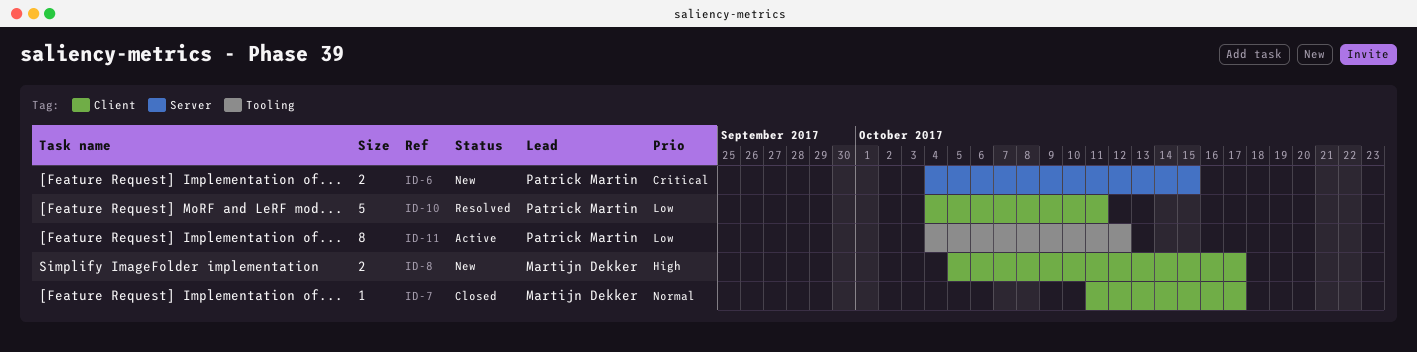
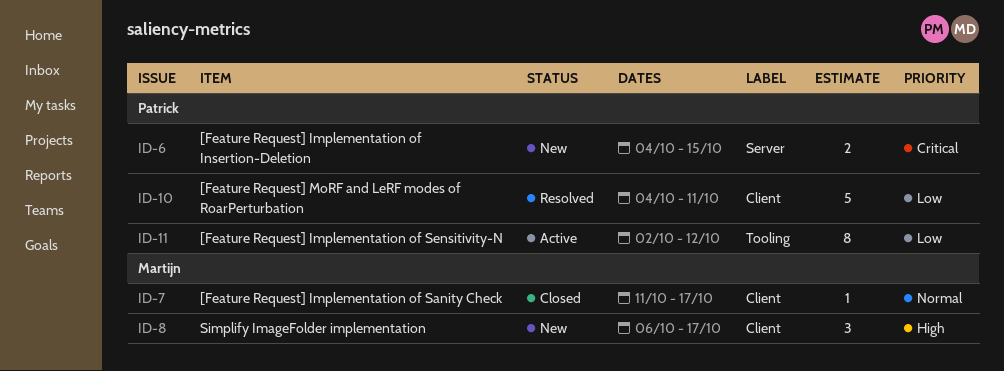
ID-8, estimate: 2 -> 3
ID-8, start: Oct 5 -> Oct 6
ID-11, start: Oct 4 -> Oct 2

